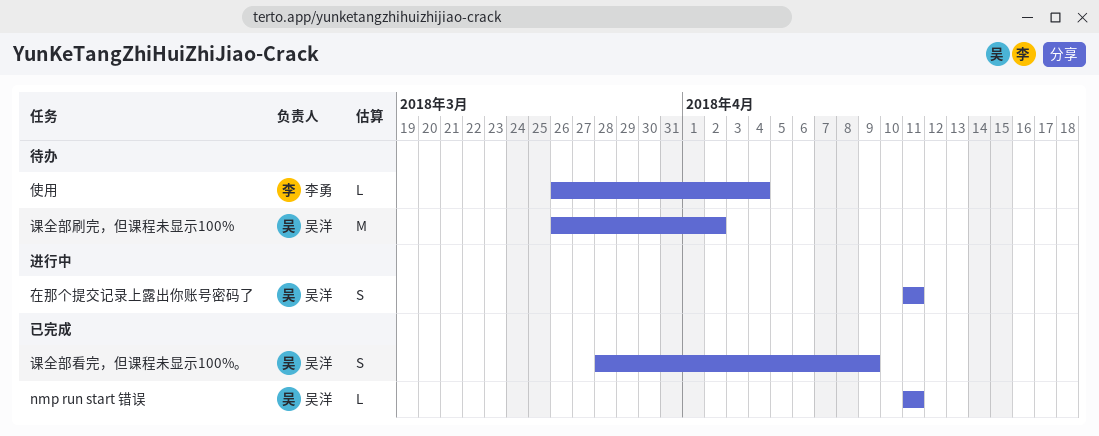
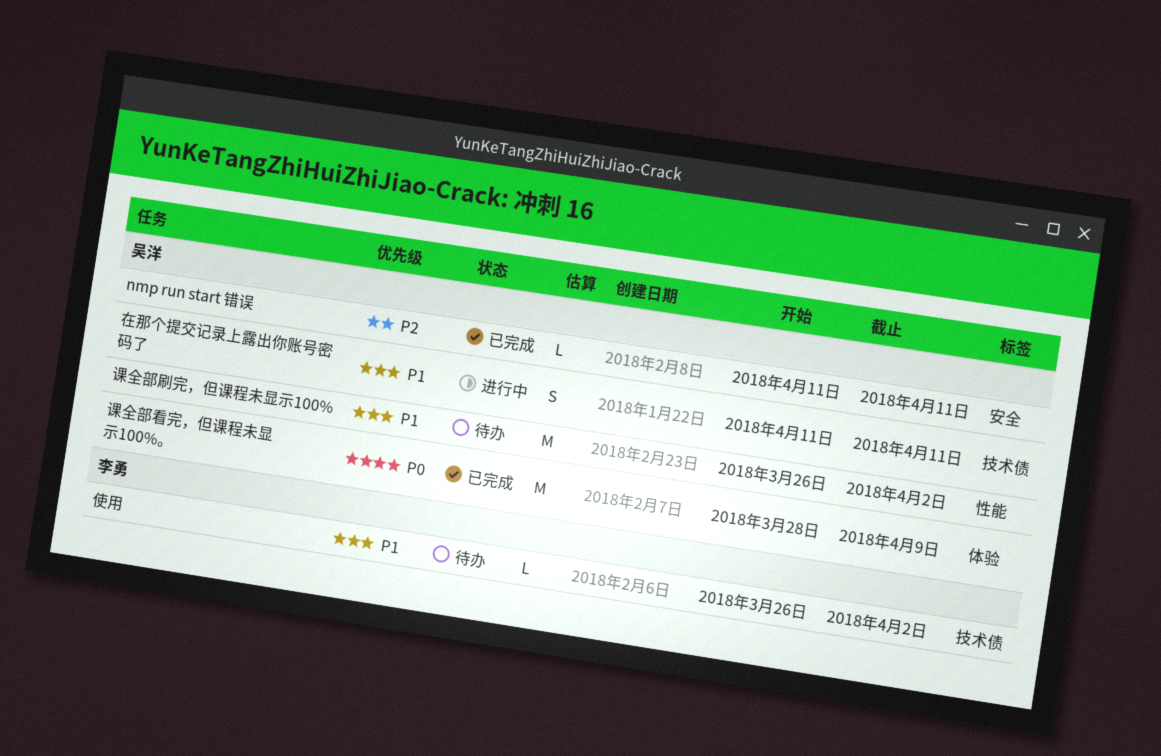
使用, due: Apr 4 -> Apr 2
课全部看完，但课程未显示100%。, estimate: S -> M

